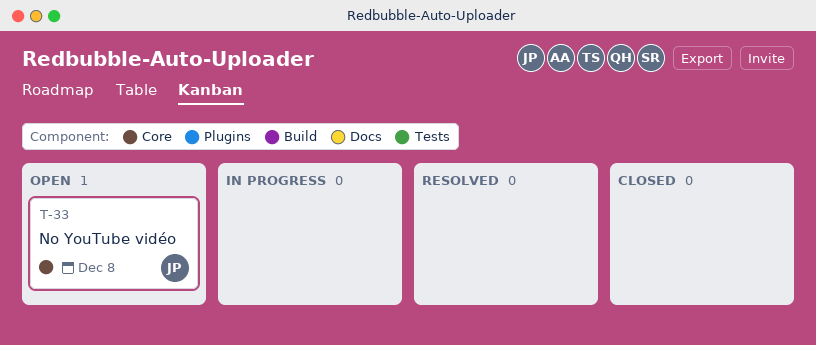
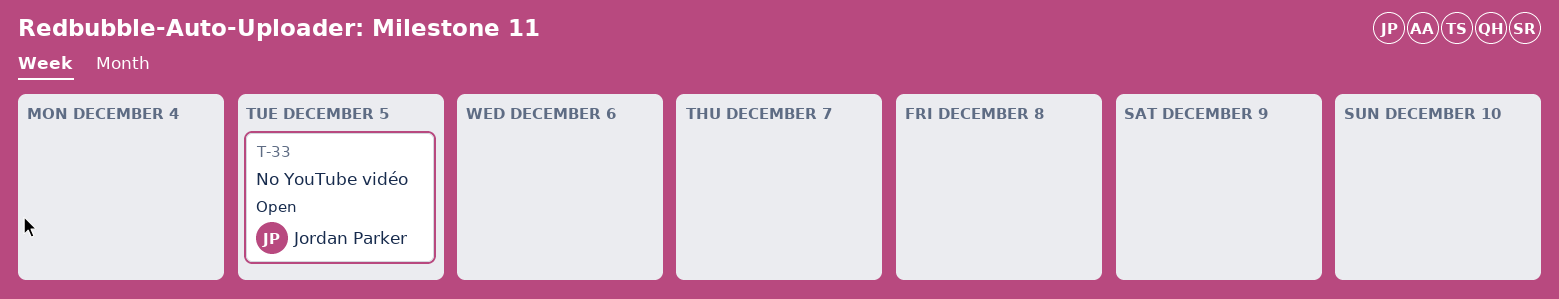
T-33, due: Dec 8 -> Dec 5

